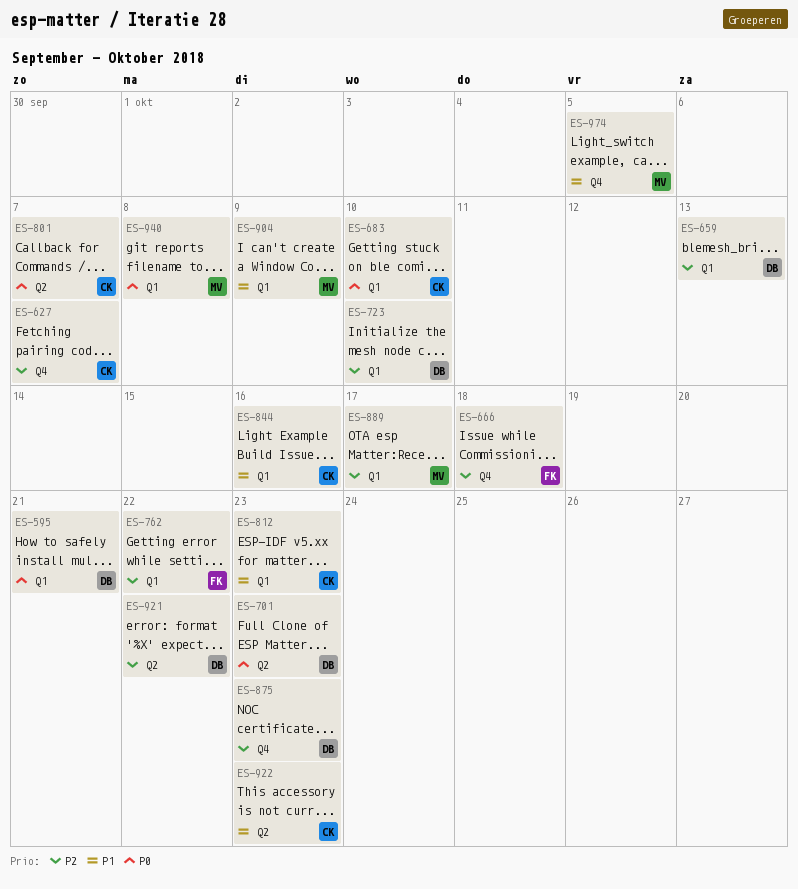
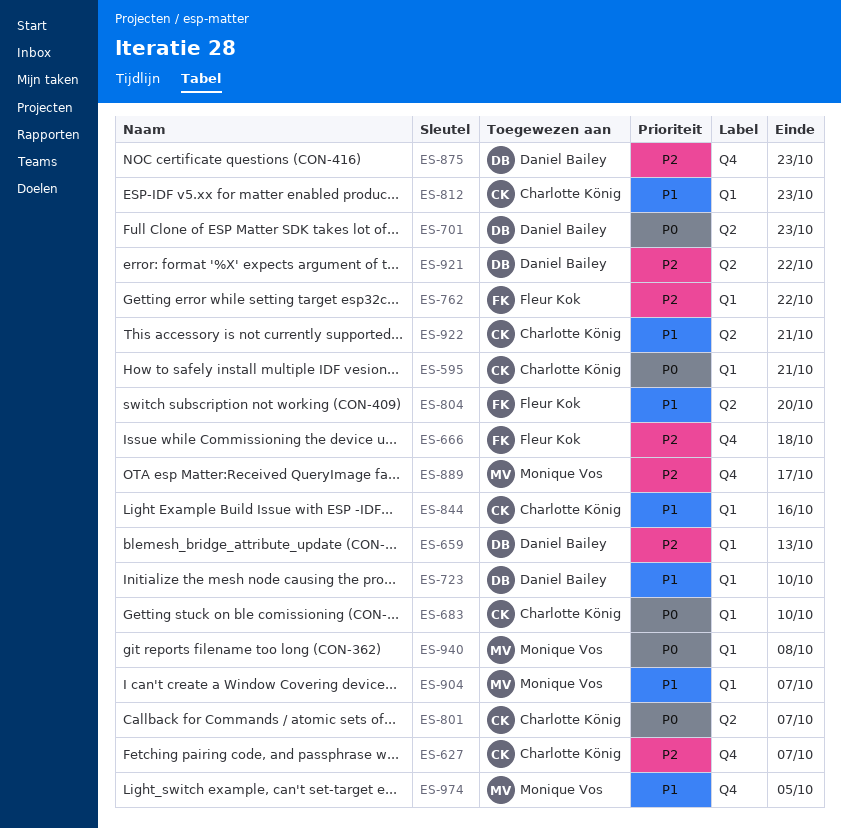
ES-595, owner: Daniel Bailey -> Charlotte König
ES-723, priority: P2 -> P1
ES-804: none -> present
ES-889, label: Q1 -> Q4
ES-904, due: Oct 9 -> Oct 7
ES-922, due: Oct 23 -> Oct 21

